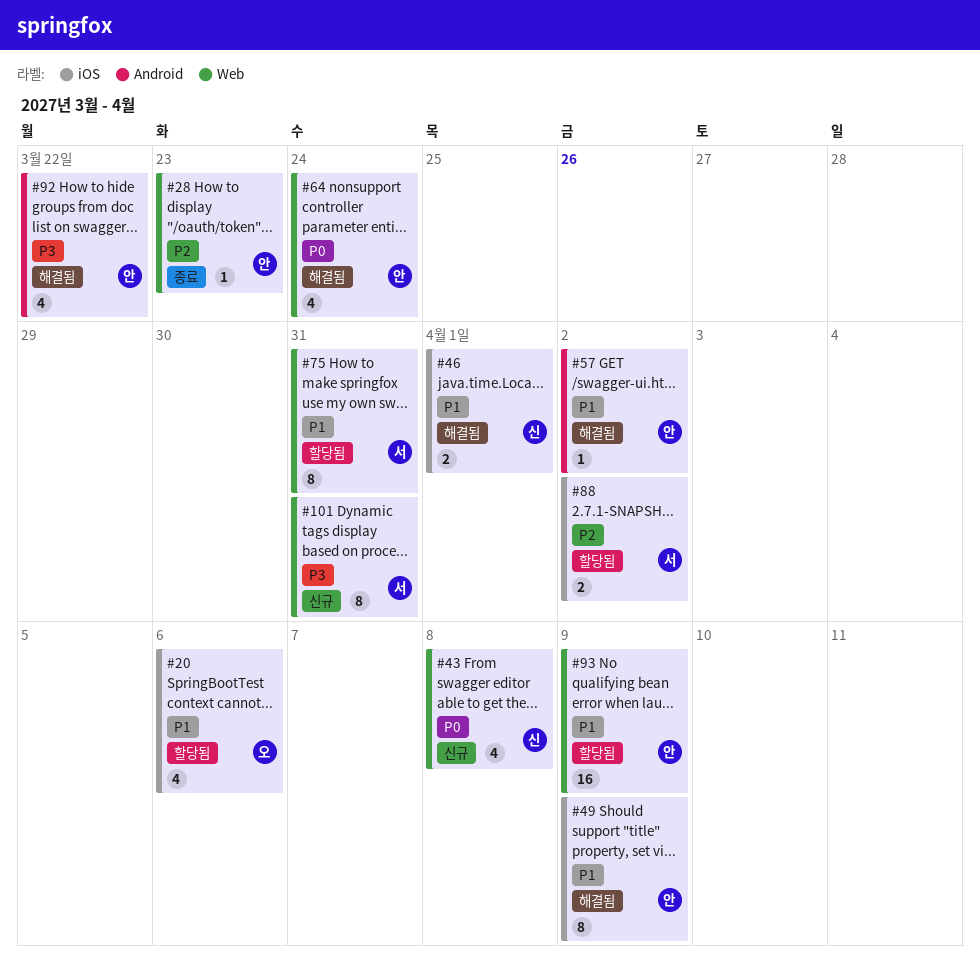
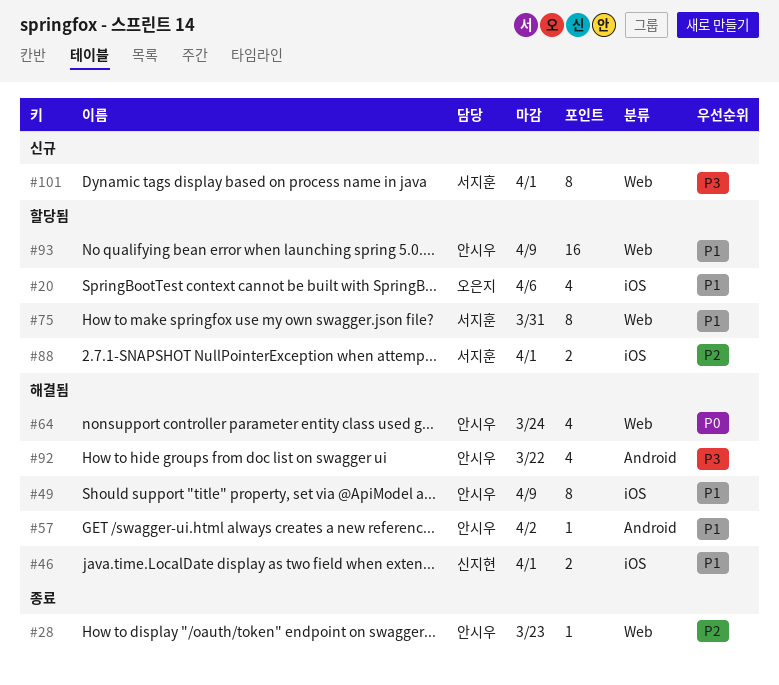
#43: present -> none
#88, due: Apr 2 -> Apr 1
#101, due: Mar 31 -> Apr 1

